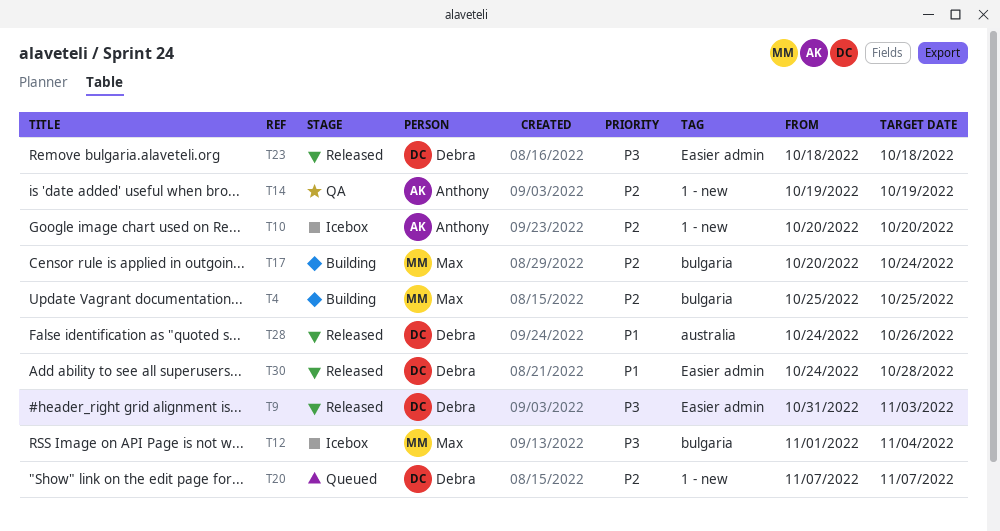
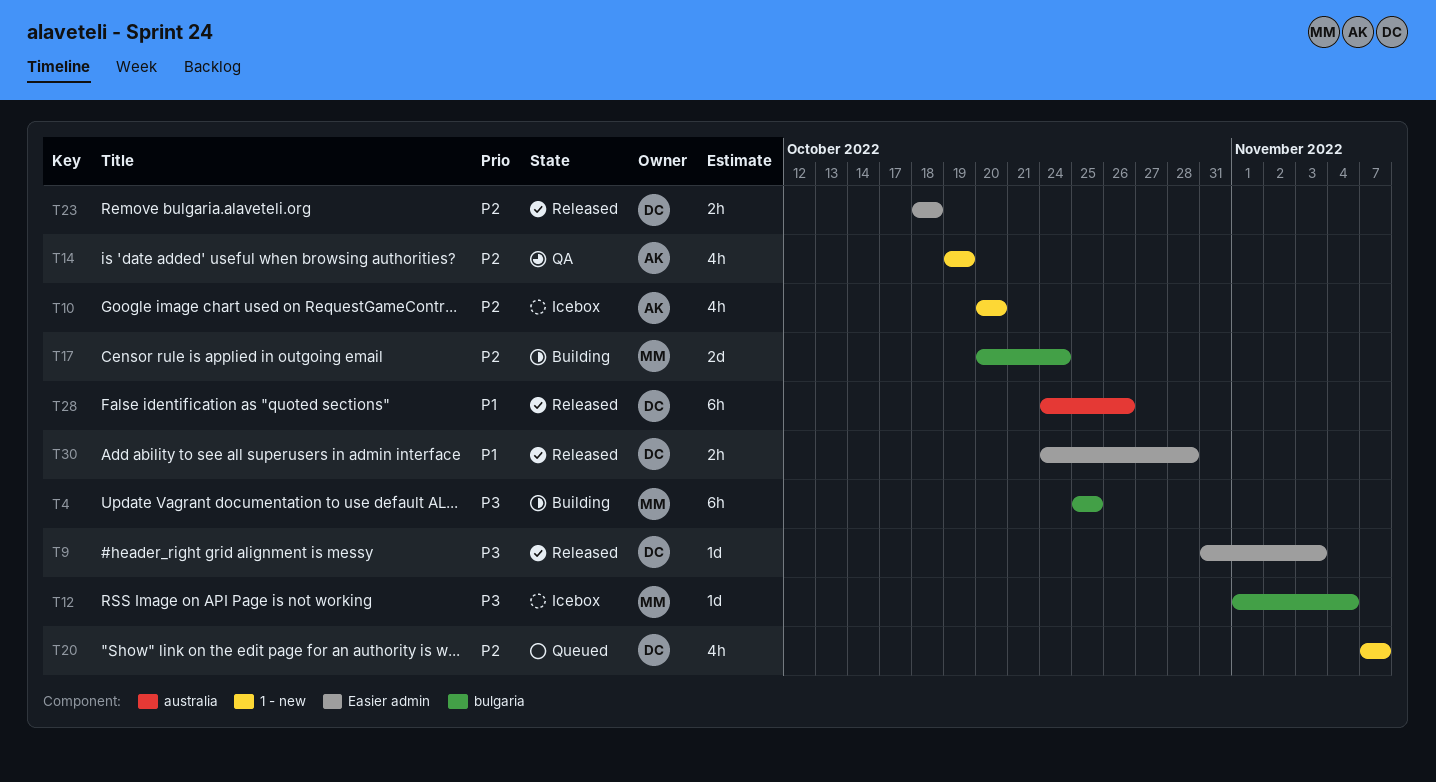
T4, priority: P2 -> P3
T23, priority: P3 -> P2

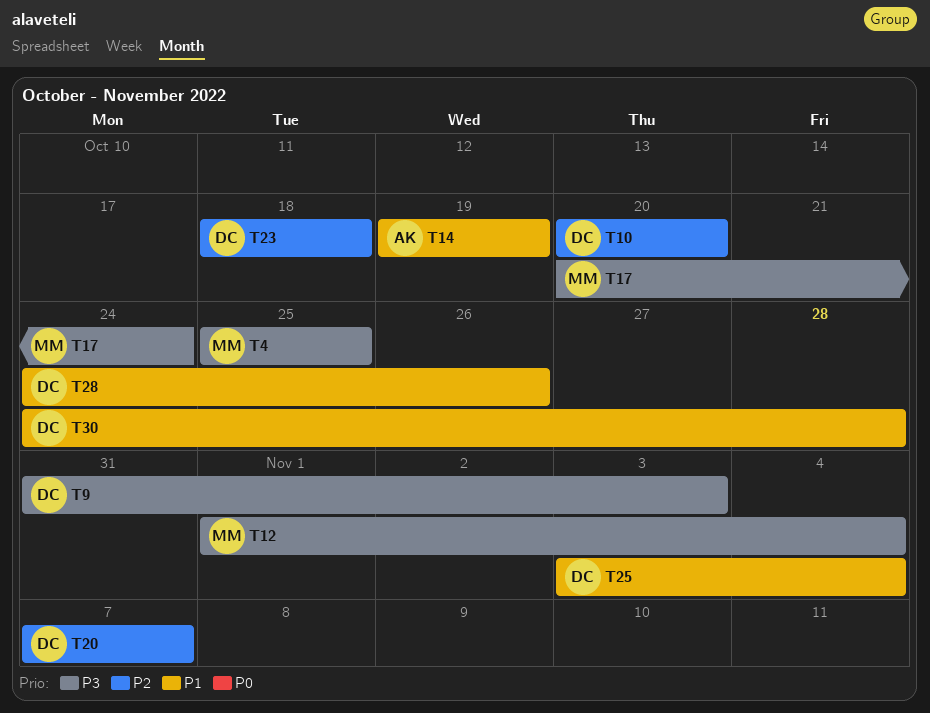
T10, owner: AK -> DC
T14, priority: P2 -> P1
T17, priority: P2 -> P3
T25: none -> present

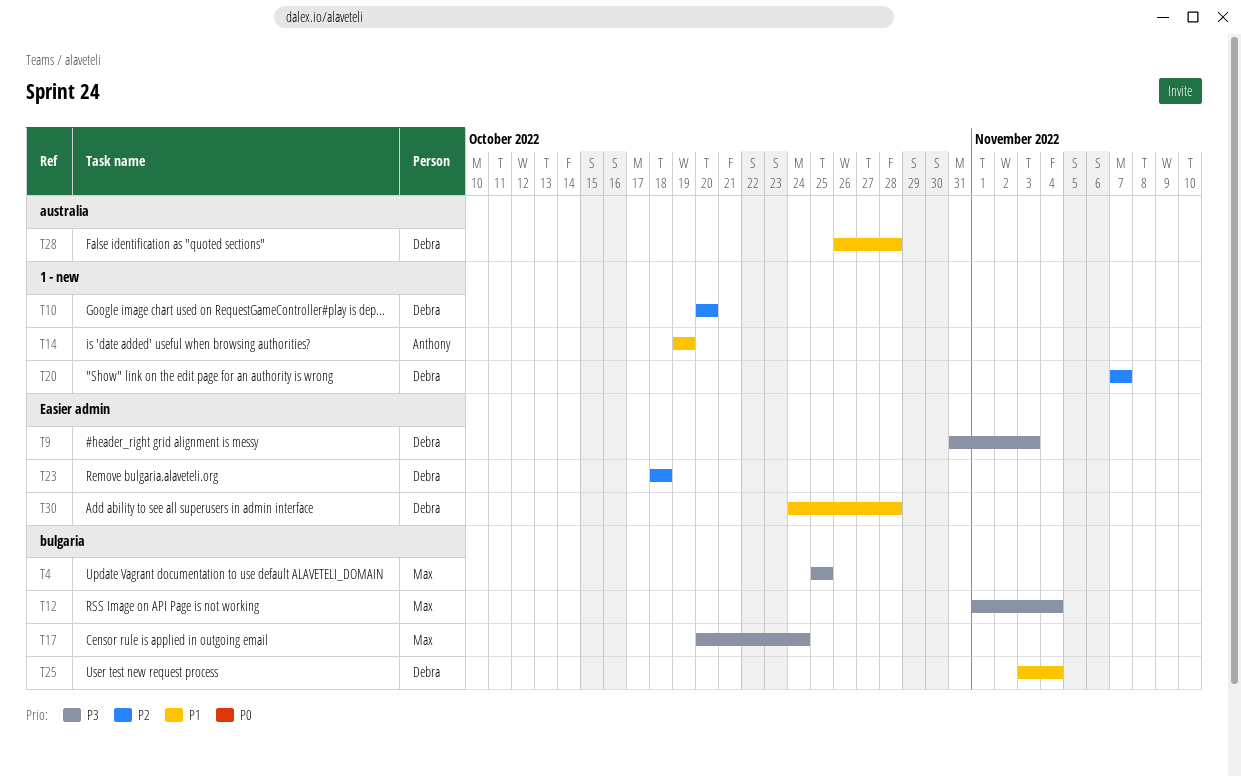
T28, start: Oct 24 -> Oct 26
T28, due: Oct 26 -> Oct 28

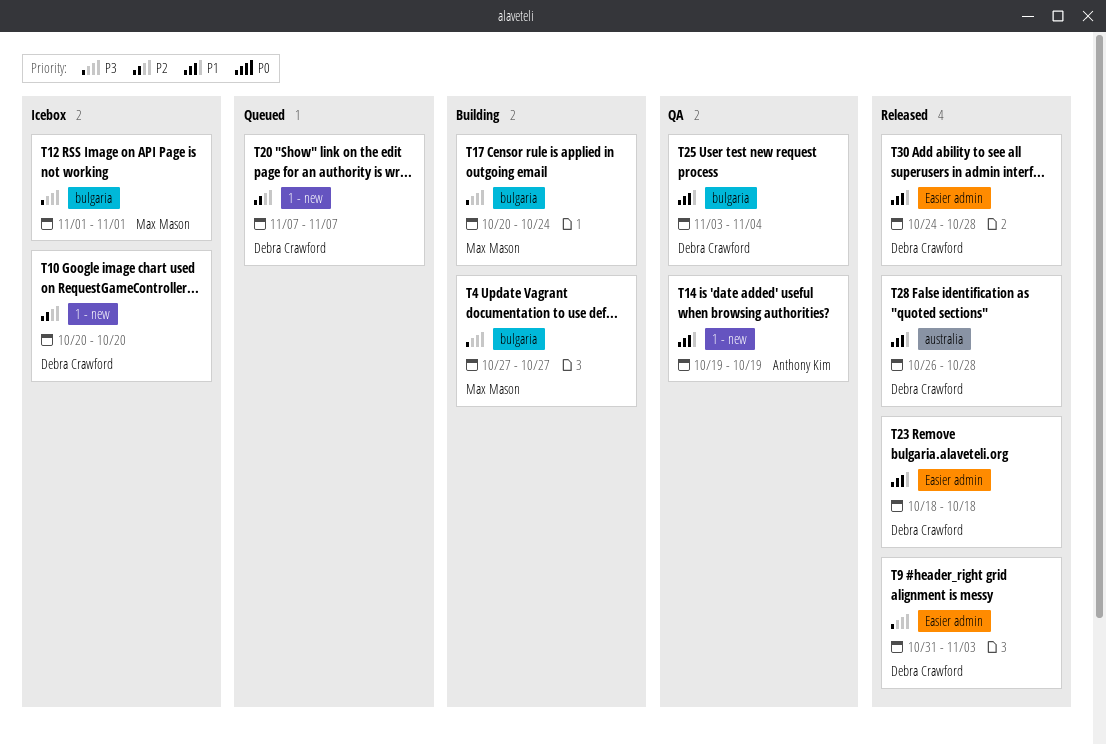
T4, start: Oct 25 -> Oct 27
T4, due: Oct 25 -> Oct 27
T12, due: Nov 4 -> Nov 1
T23, priority: P2 -> P1

